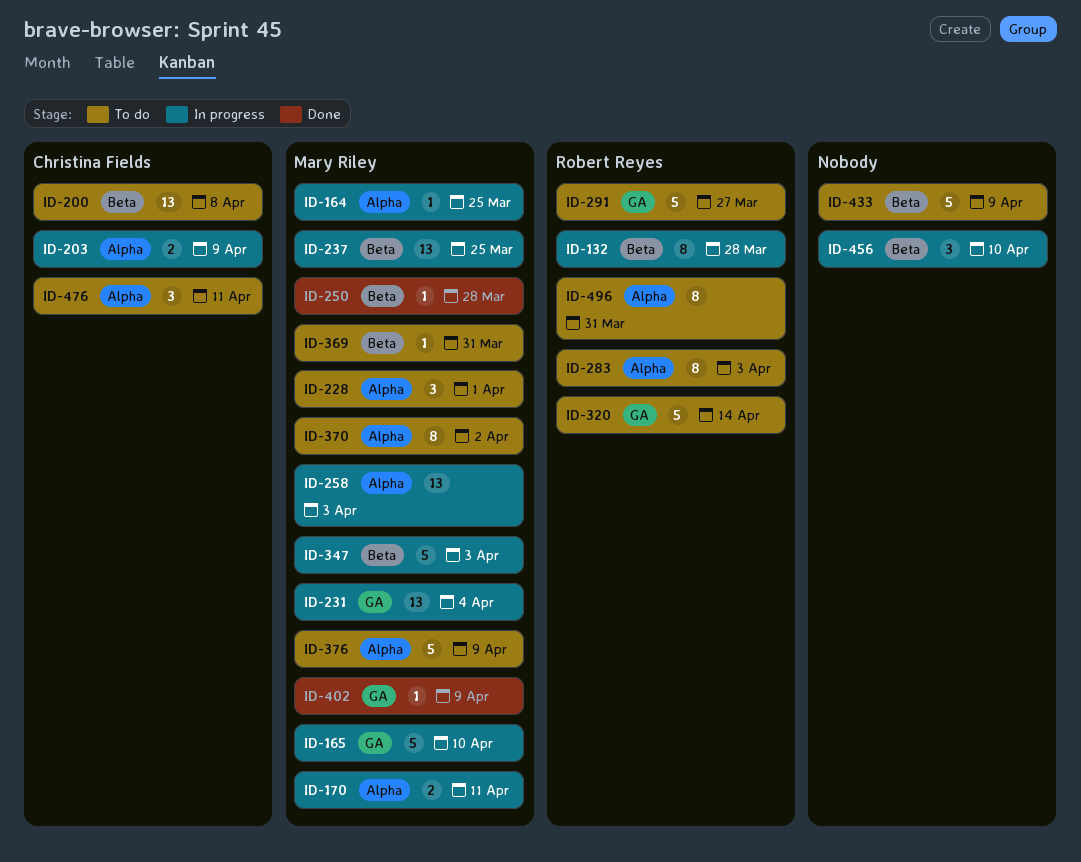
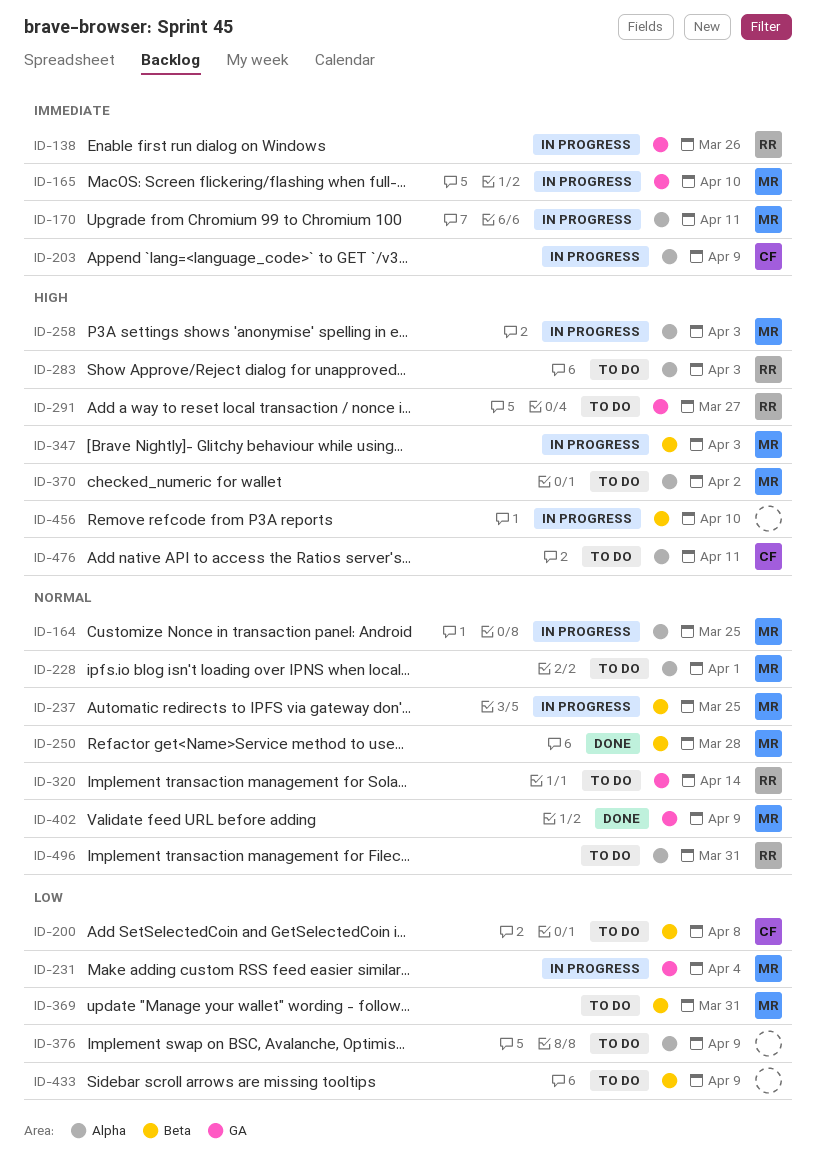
ID-132: present -> none
ID-138: none -> present
ID-376, owner: Mary Riley -> none

